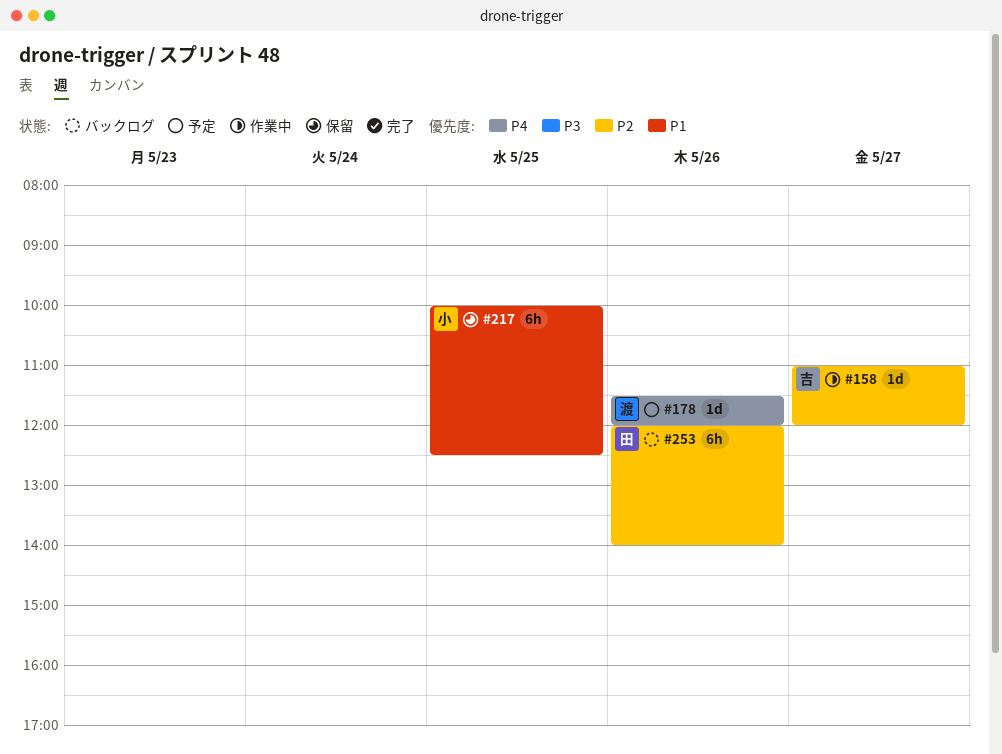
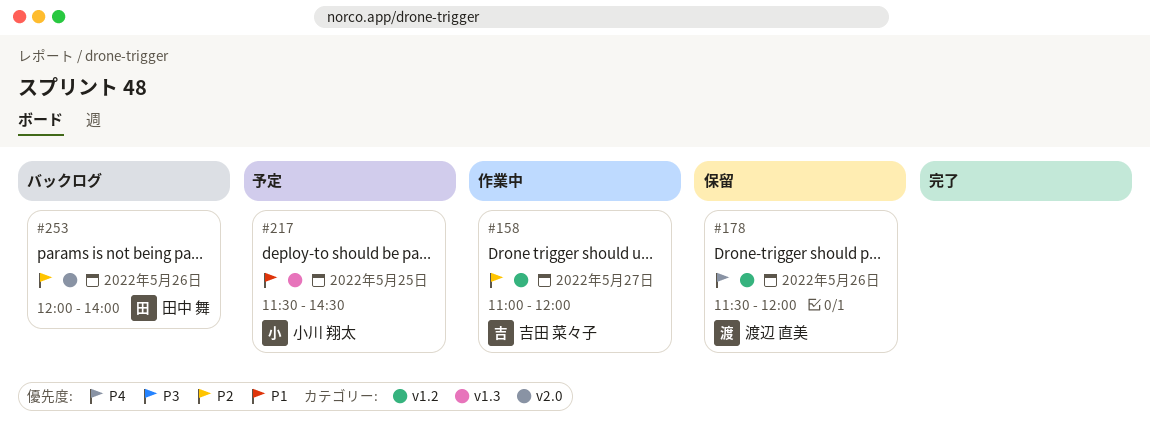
#178, status: 予定 -> 保留
#217, status: 保留 -> 予定
#217, begins: 10:00 -> 11:30
#217, ends: 12:30 -> 14:30

